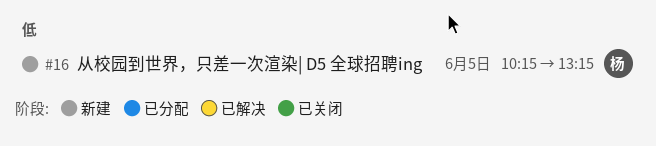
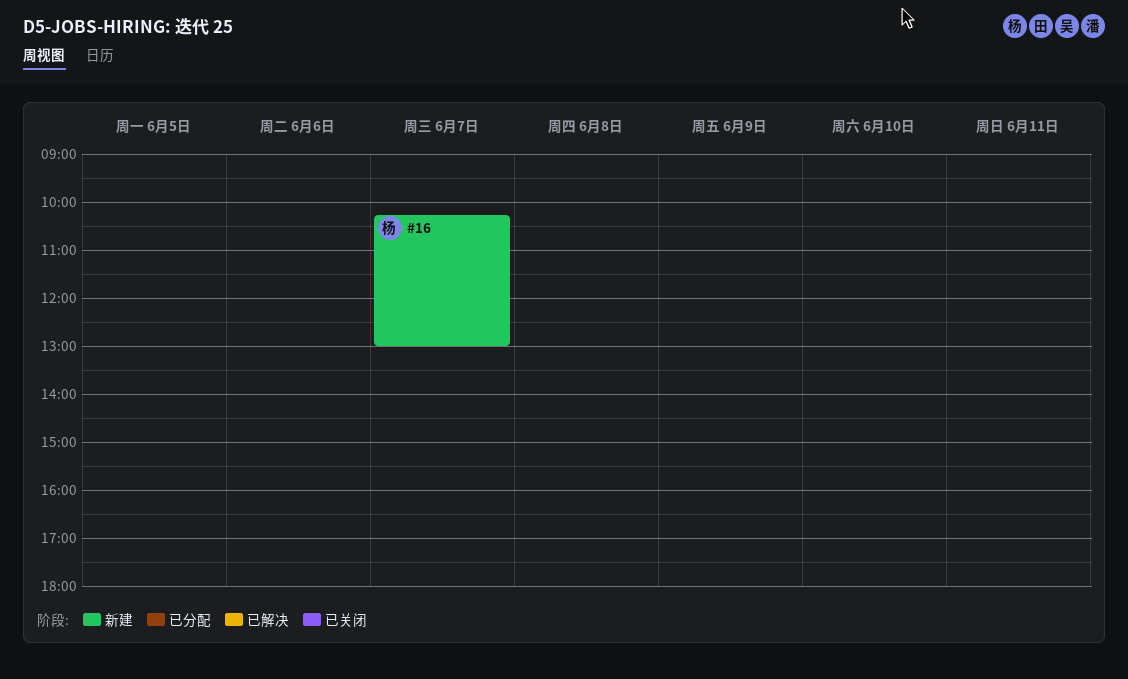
#16, day: Jun 5 -> Jun 7
#16, ends: 13:15 -> 13:00

